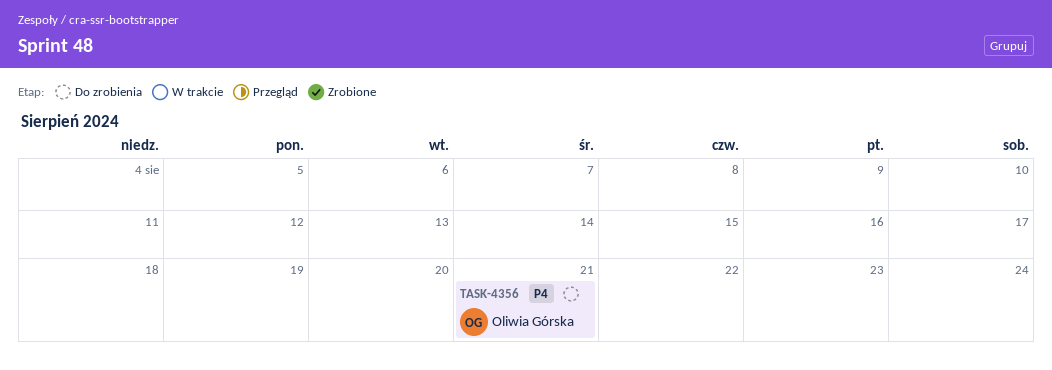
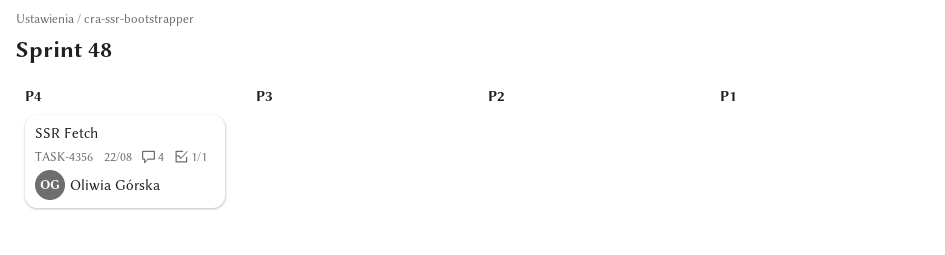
TASK-4356, due: Aug 21 -> Aug 22

